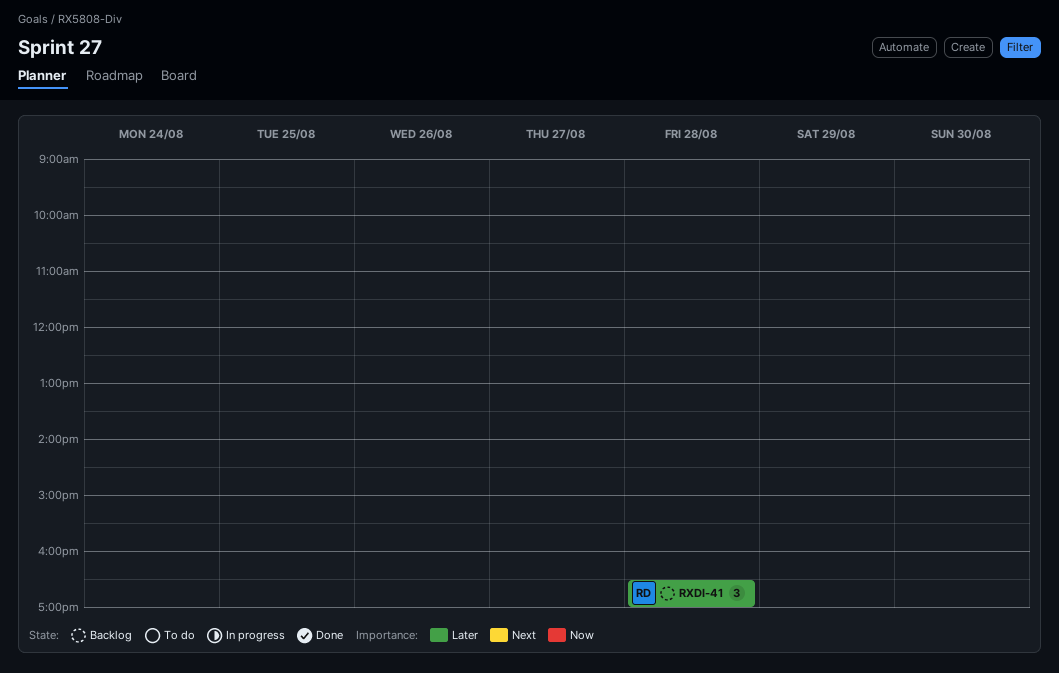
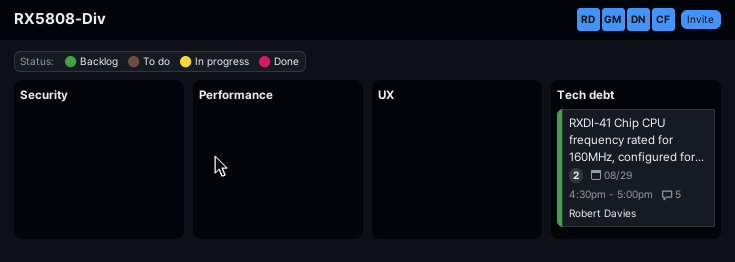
RXDI-41, estimate: 3 -> 2
RXDI-41, day: Aug 28 -> Aug 29

